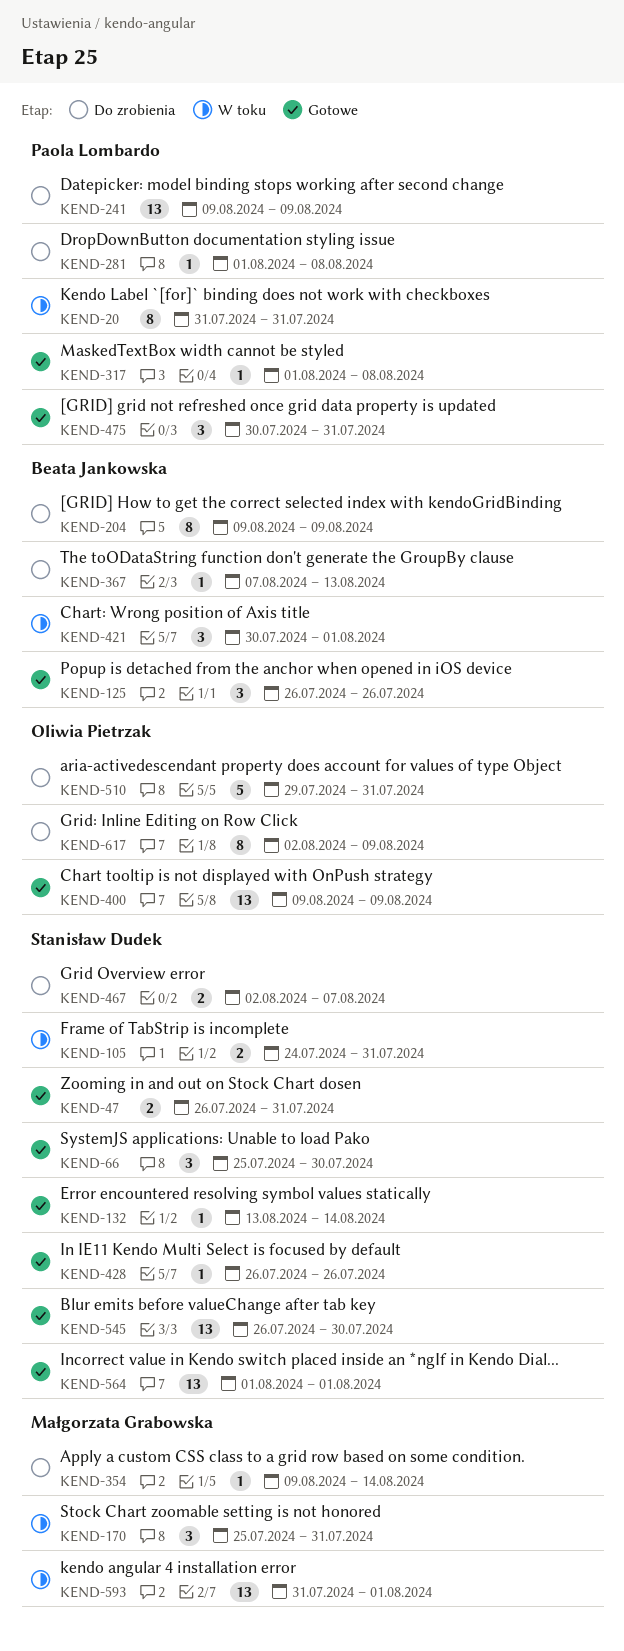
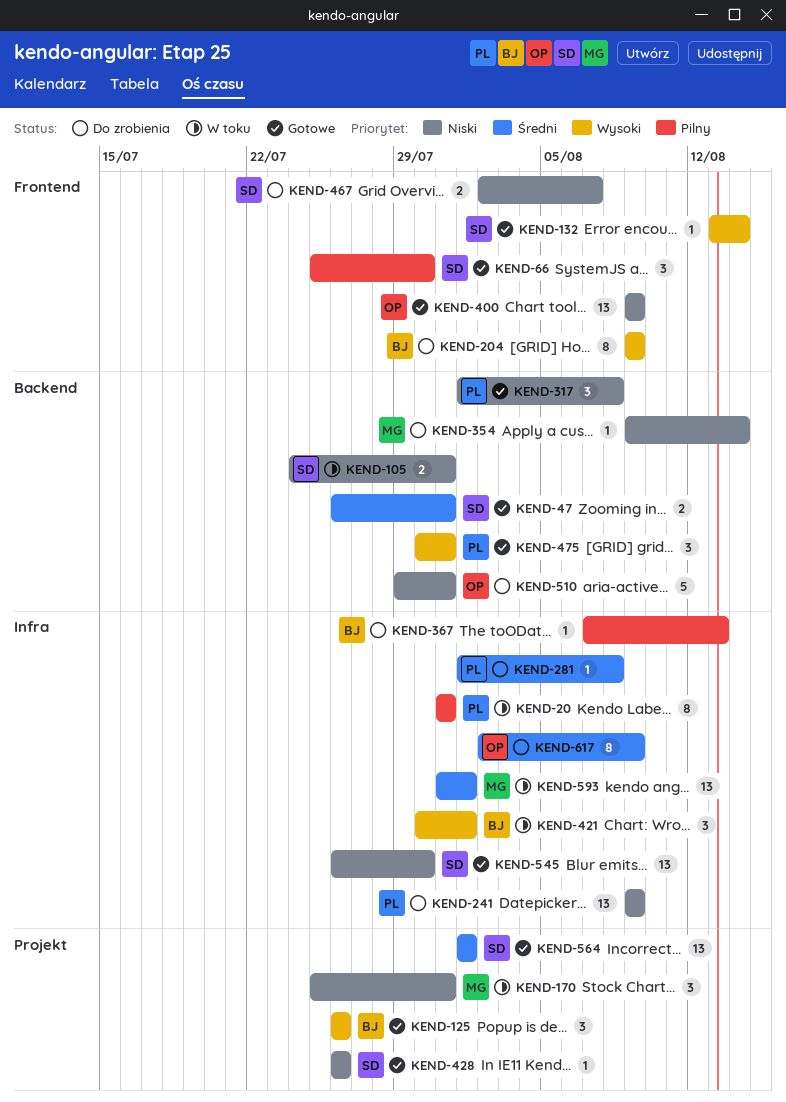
KEND-317, estimate: 1 -> 3

